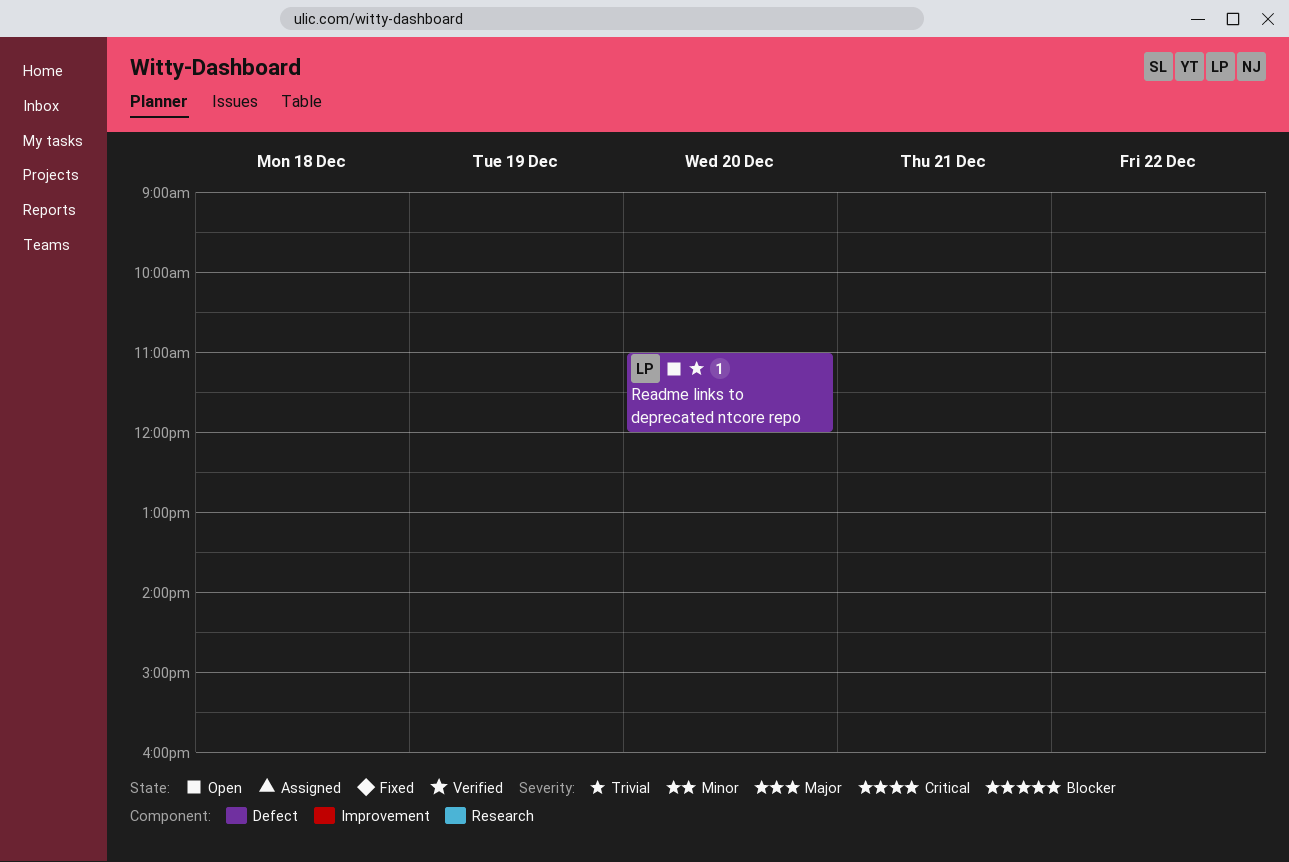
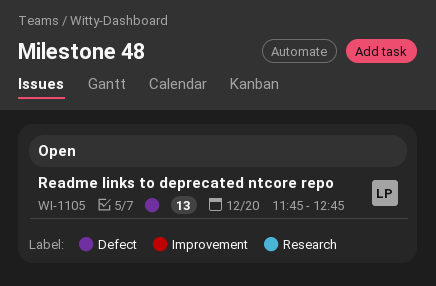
Readme links to deprecated ntcore repo, estimate: 1 -> 13
Readme links to deprecated ntcore repo, begins: 11:00 -> 11:45
Readme links to deprecated ntcore repo, ends: 12:00 -> 12:45

